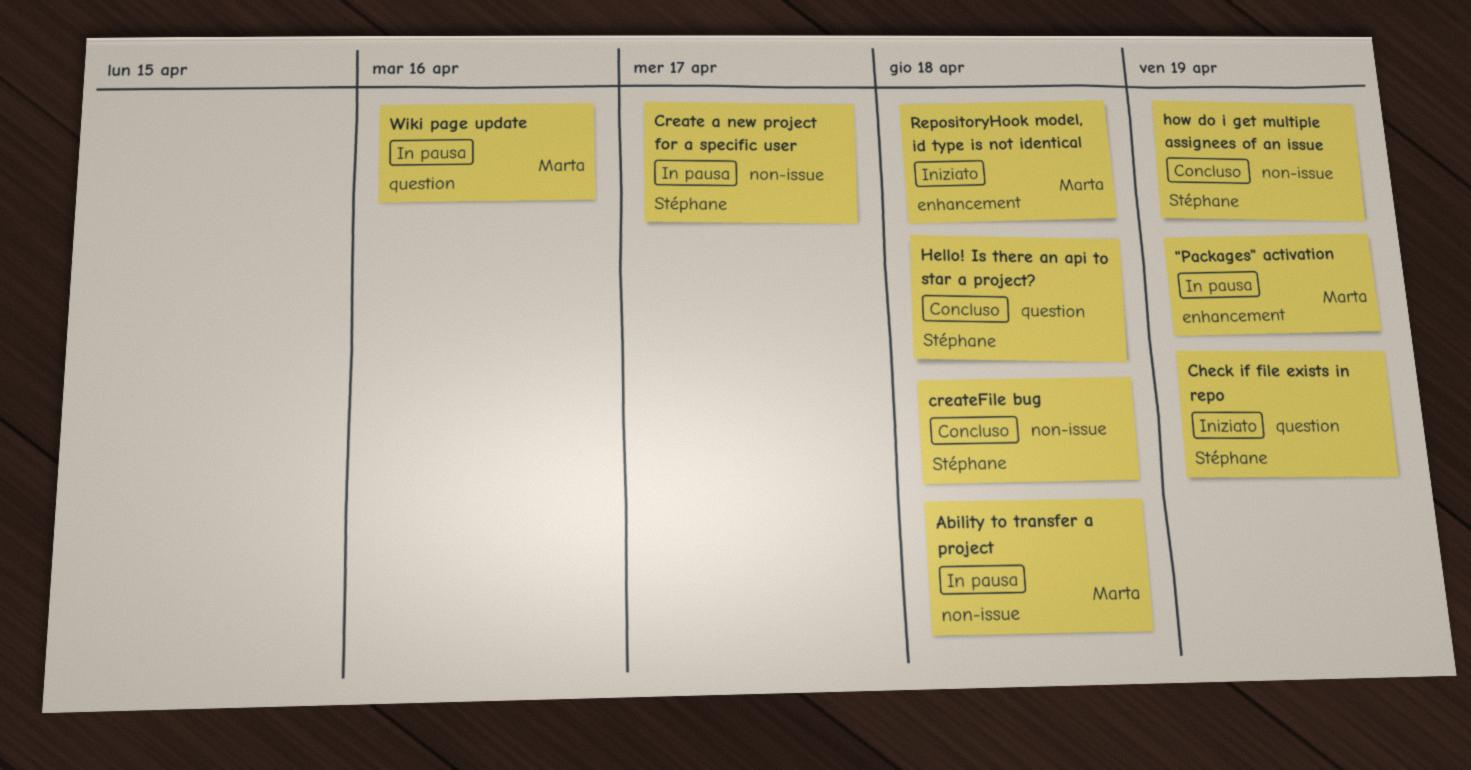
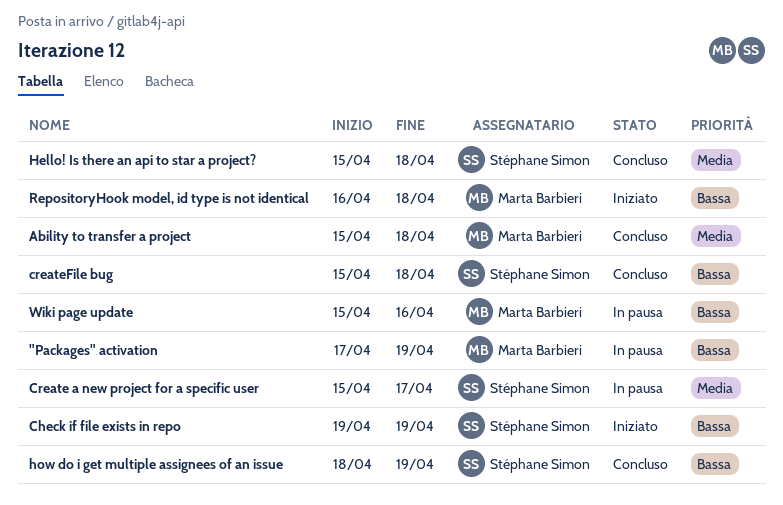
Ability to transfer a project, status: In pausa -> Concluso

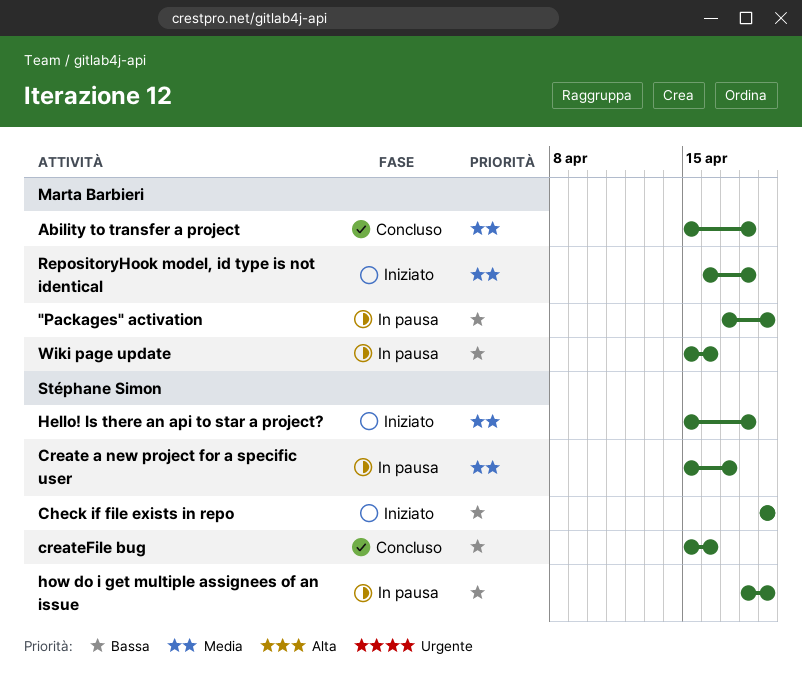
createFile bug, due: Apr 18 -> Apr 16
Hello! Is there an api to star a project?, status: Concluso -> Iniziato
how do i get multiple assignees of an issue, status: Concluso -> In pausa
RepositoryHook model, id type is not identical, priority: Bassa -> Media

